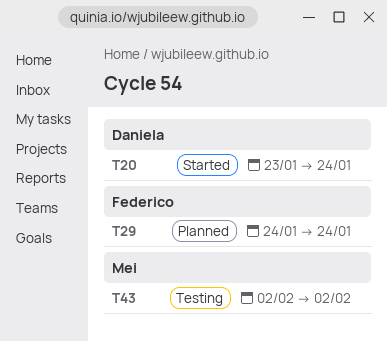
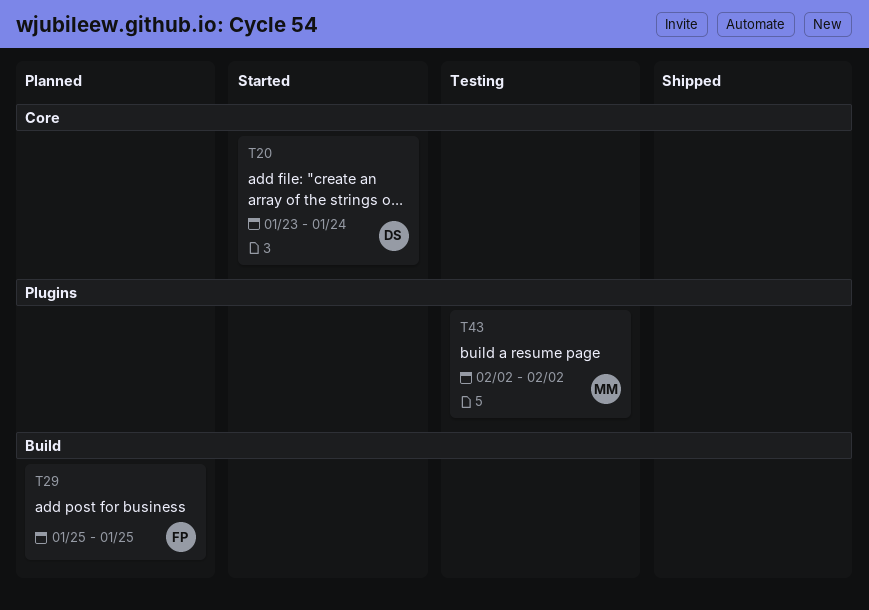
T29, start: Jan 24 -> Jan 25
T29, due: Jan 24 -> Jan 25

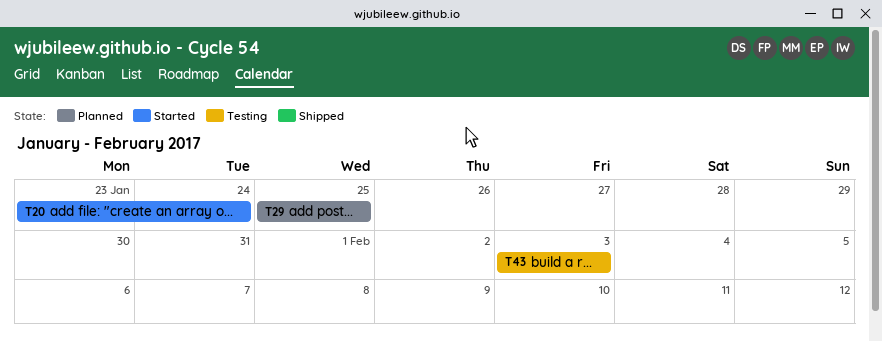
T43, start: Feb 2 -> Feb 3
T43, due: Feb 2 -> Feb 3

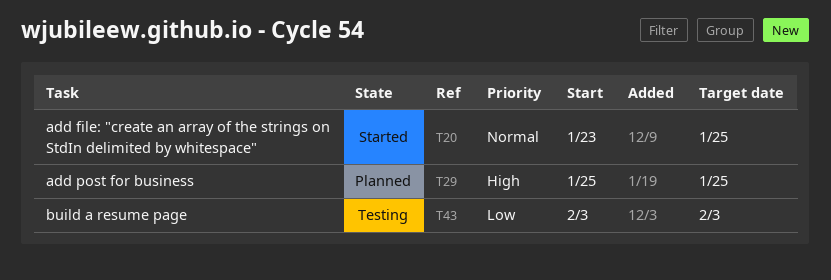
T20, due: Jan 24 -> Jan 25

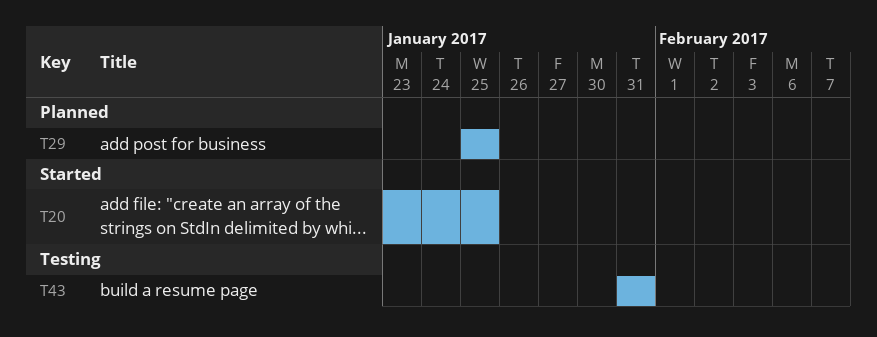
T43, start: Feb 3 -> Jan 31
T43, due: Feb 3 -> Jan 31

